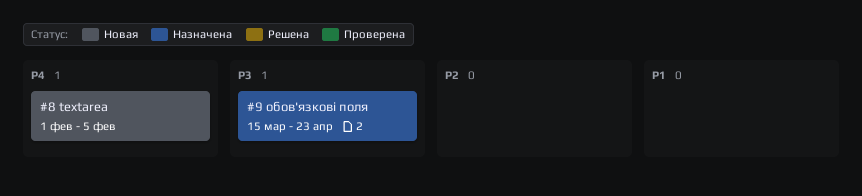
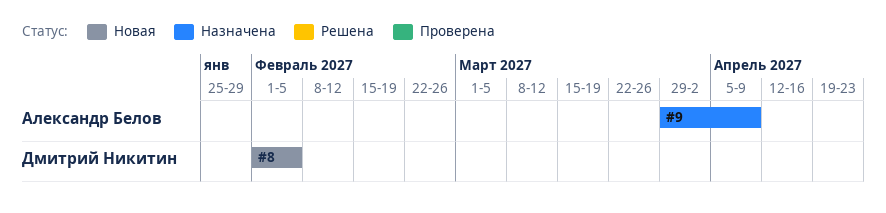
#9, start: Mar 15 -> Mar 29
#9, due: Apr 23 -> Apr 9

